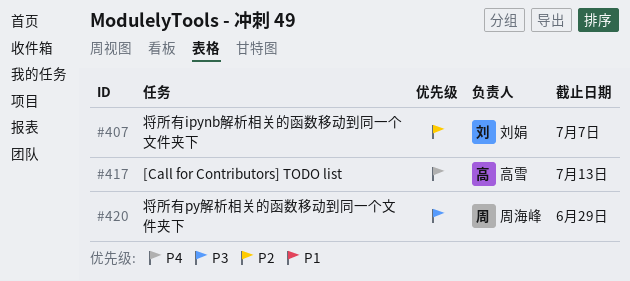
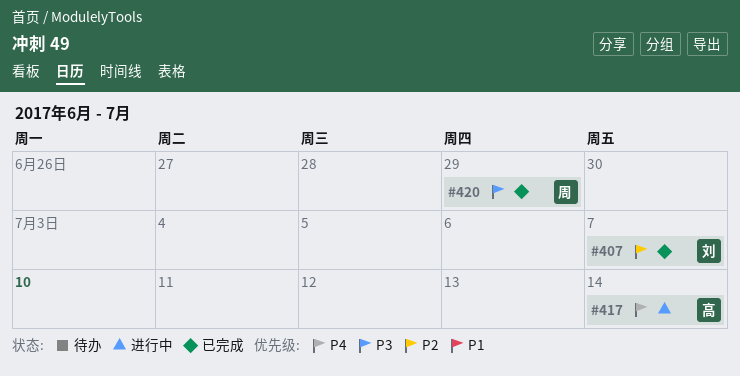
#417, due: Jul 13 -> Jul 14

